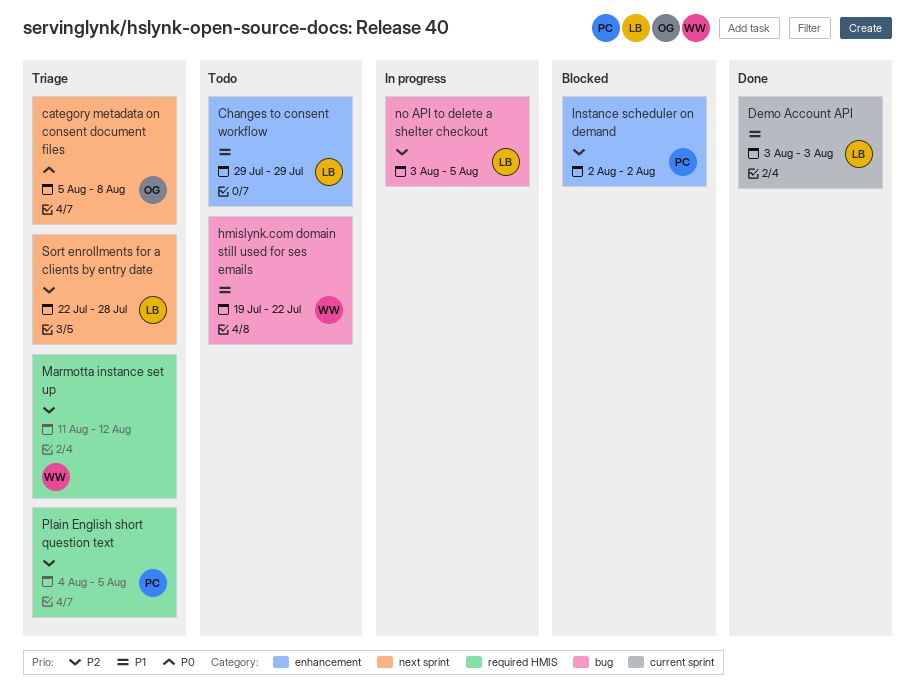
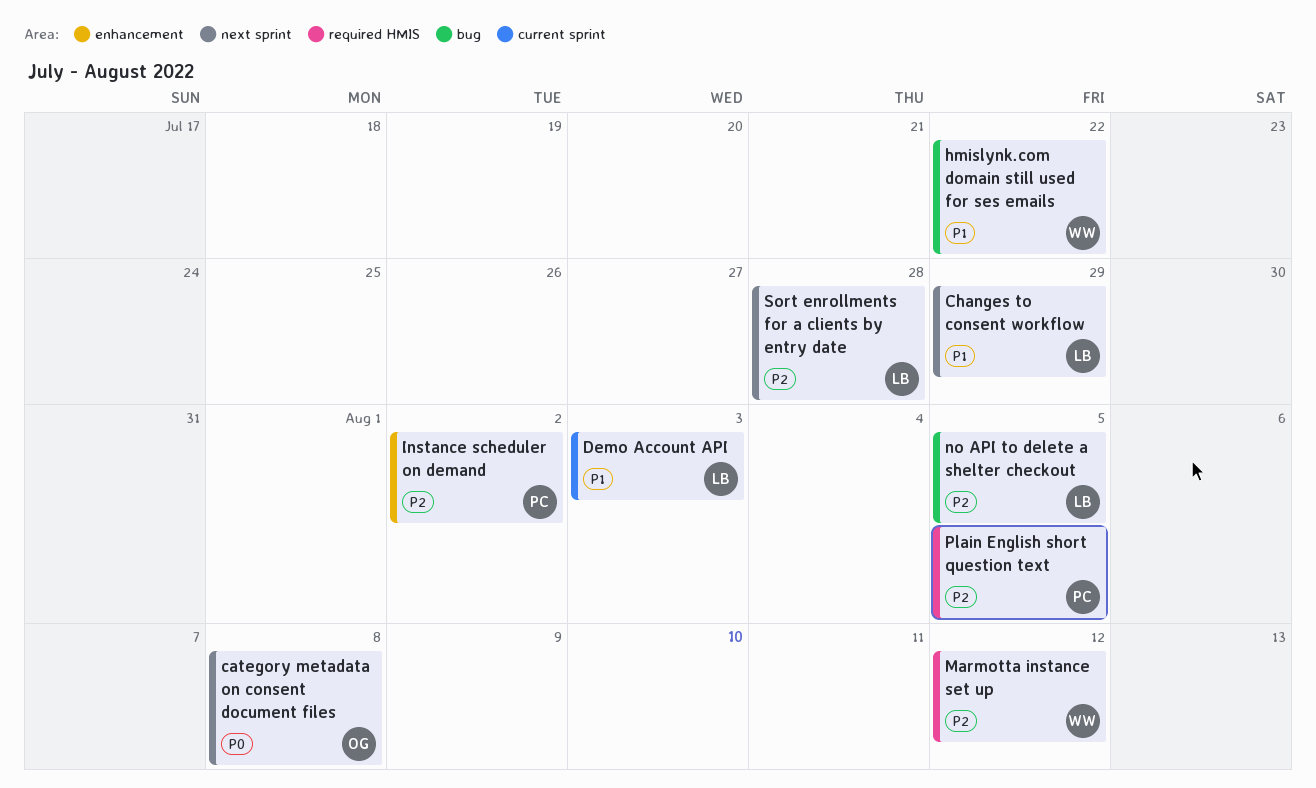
Changes to consent workflow, label: enhancement -> next sprint

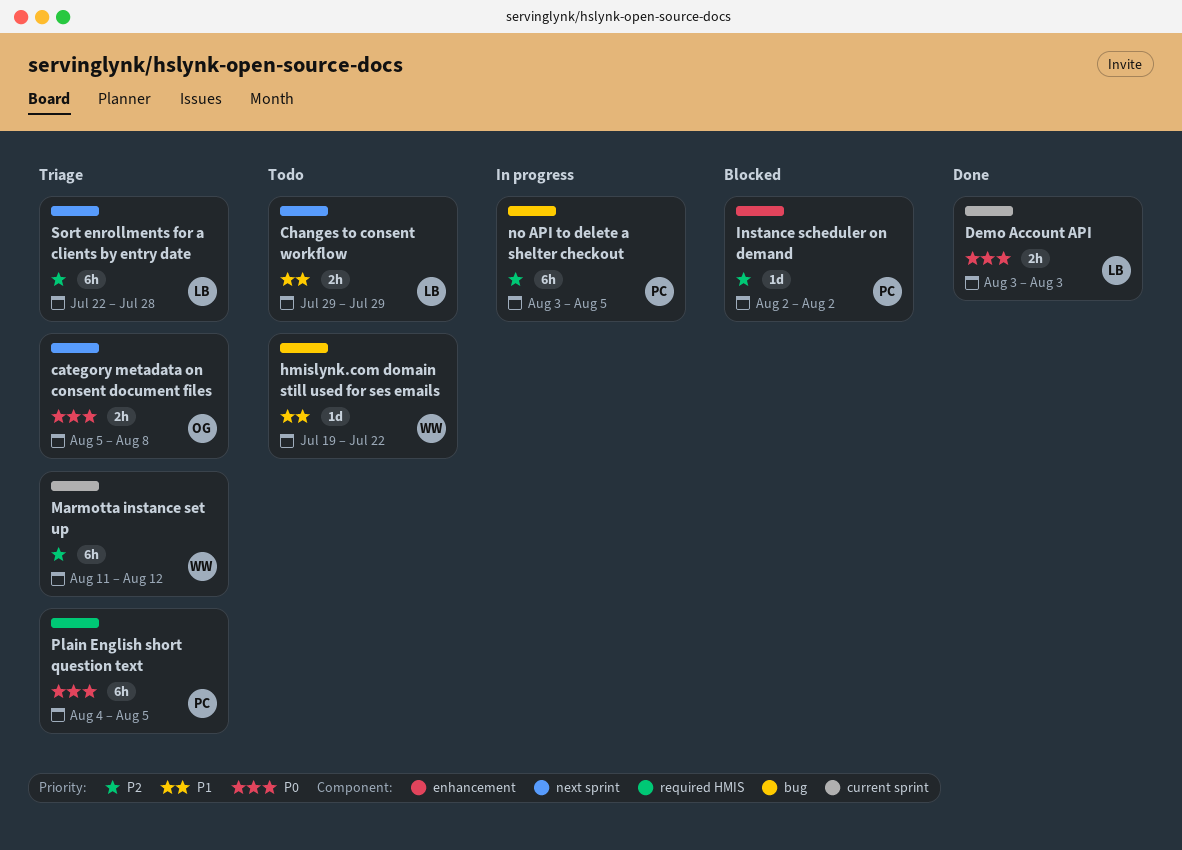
Demo Account API, priority: P1 -> P0
Marmotta instance set up, label: required HMIS -> current sprint
no API to delete a shelter checkout, owner: LB -> PC
Plain English short question text, priority: P2 -> P0

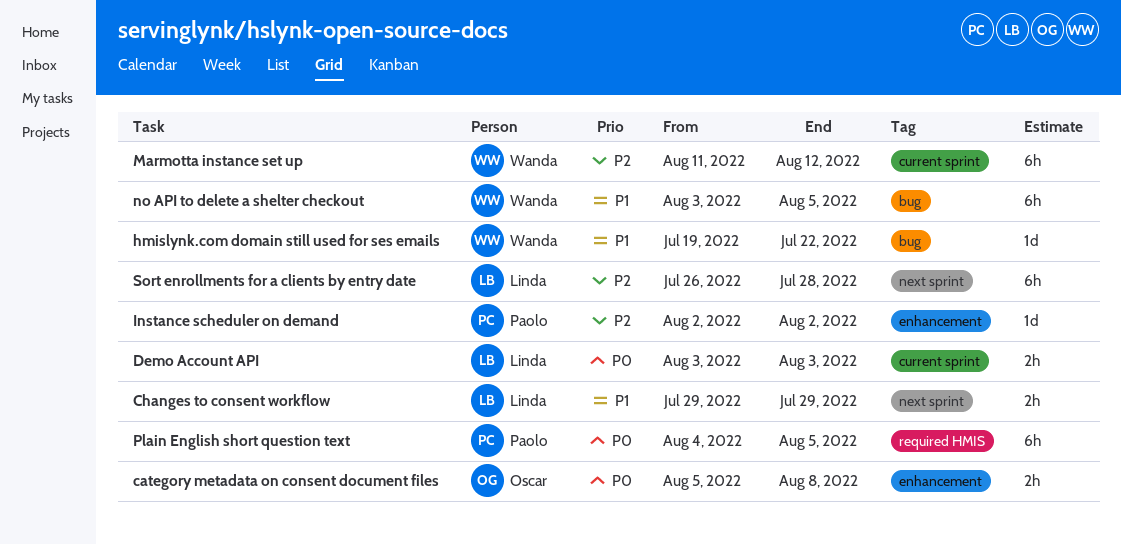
category metadata on consent document files, label: next sprint -> enhancement
no API to delete a shelter checkout, owner: Paolo -> Wanda
no API to delete a shelter checkout, priority: P2 -> P1
Sort enrollments for a clients by entry date, start: Jul 22 -> Jul 26

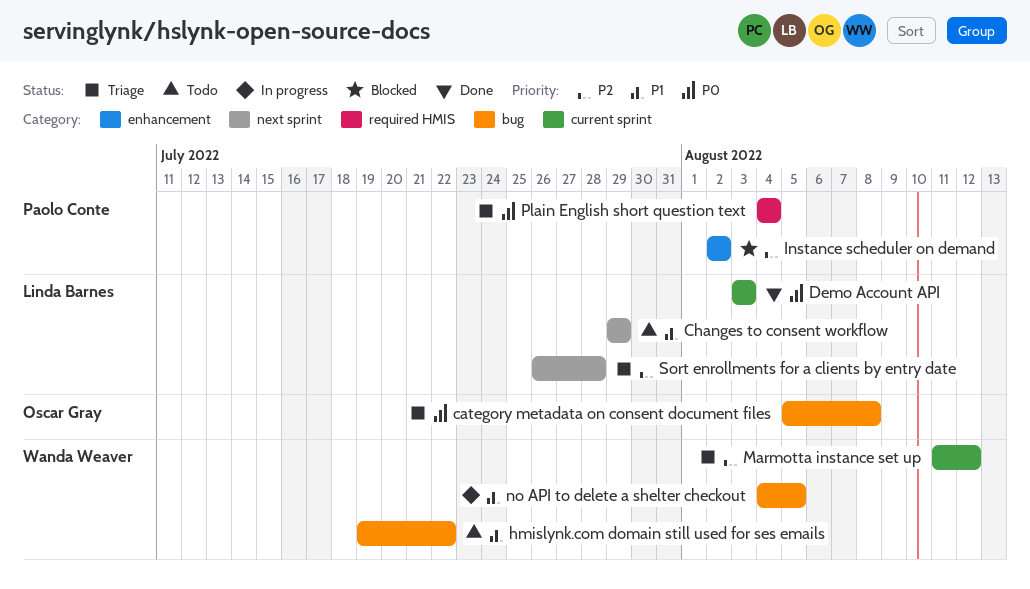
category metadata on consent document files, label: enhancement -> bug
no API to delete a shelter checkout, start: Aug 3 -> Aug 4
Plain English short question text, due: Aug 5 -> Aug 4

